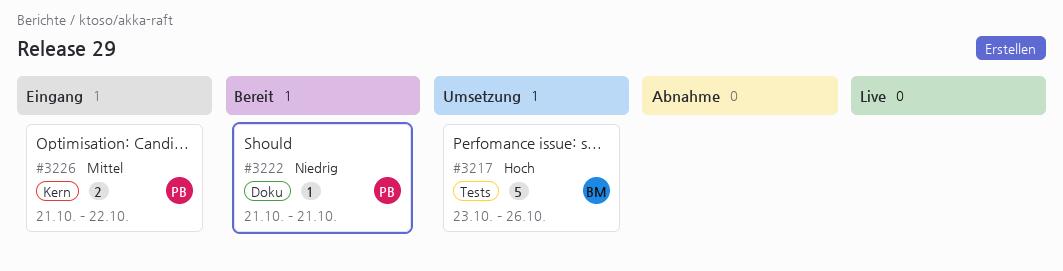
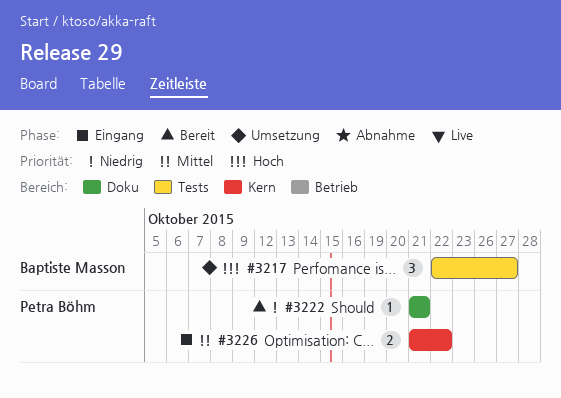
#3217, estimate: 5 -> 3
#3217, start: Oct 23 -> Oct 22
#3217, due: Oct 26 -> Oct 27

